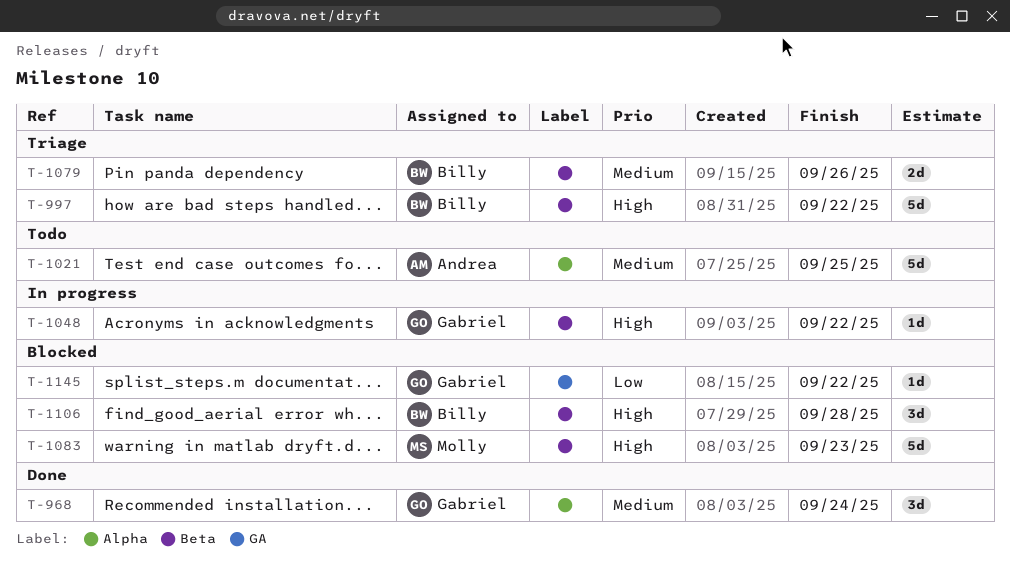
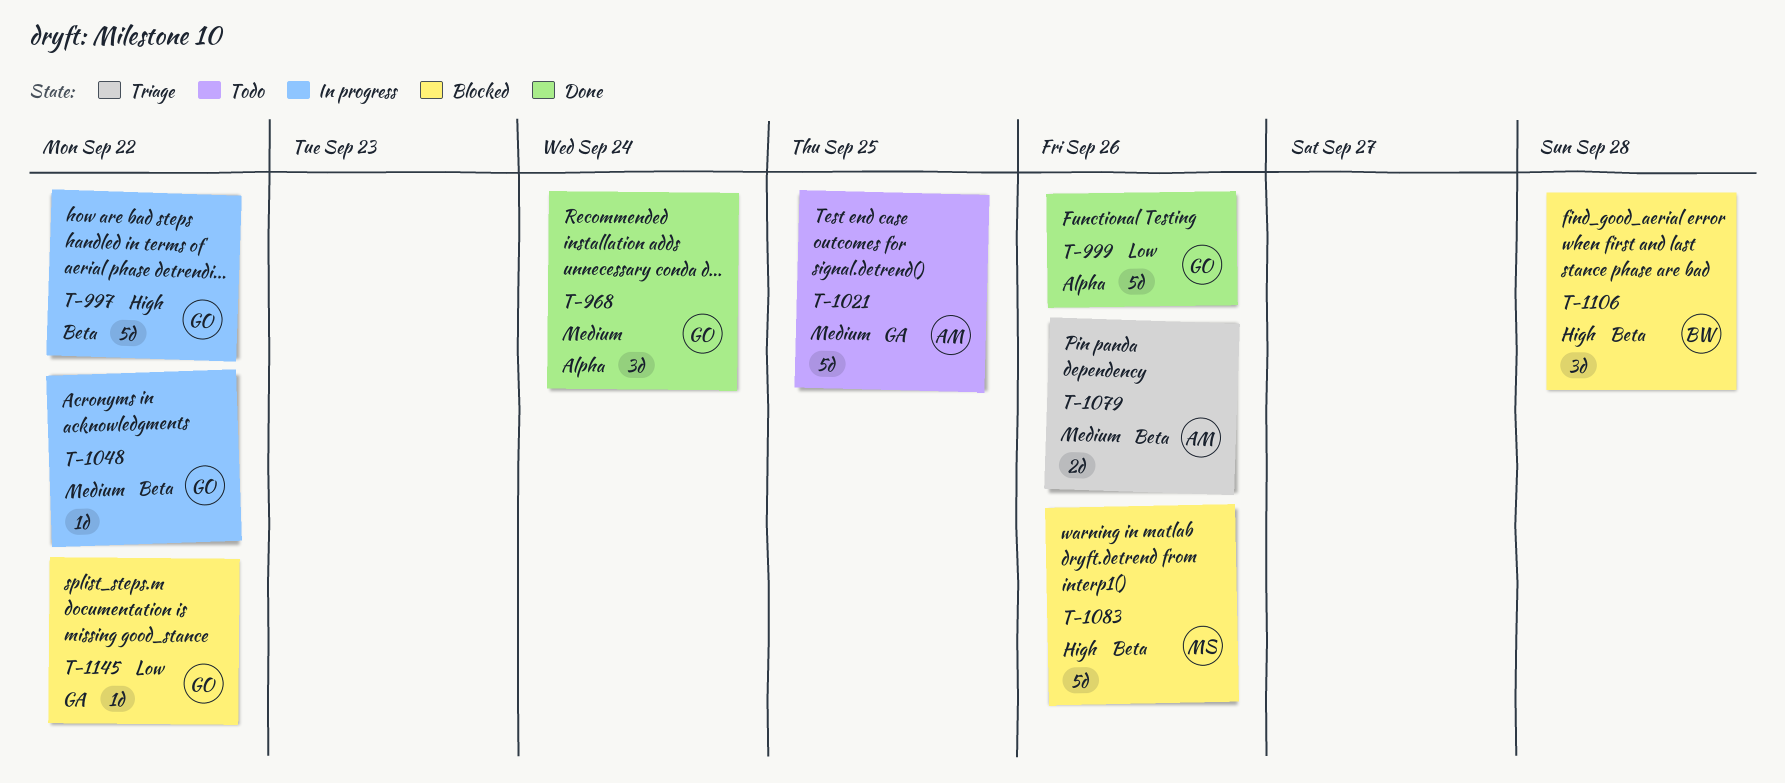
T-997, status: Triage -> In progress
T-997, owner: Billy -> Gabriel
T-999: none -> present
T-1021, label: Alpha -> GA
T-1048, priority: High -> Medium
T-1079, owner: Billy -> Andrea
T-1083, due: Sep 23 -> Sep 26

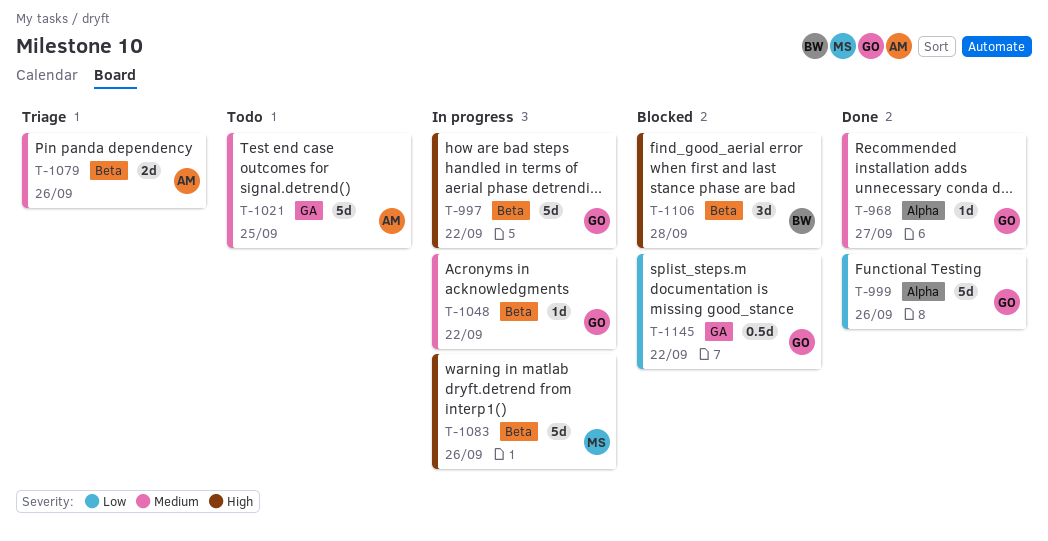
T-968, estimate: 3d -> 1d
T-968, due: Sep 24 -> Sep 27
T-1083, status: Blocked -> In progress
T-1145, estimate: 1d -> 0.5d

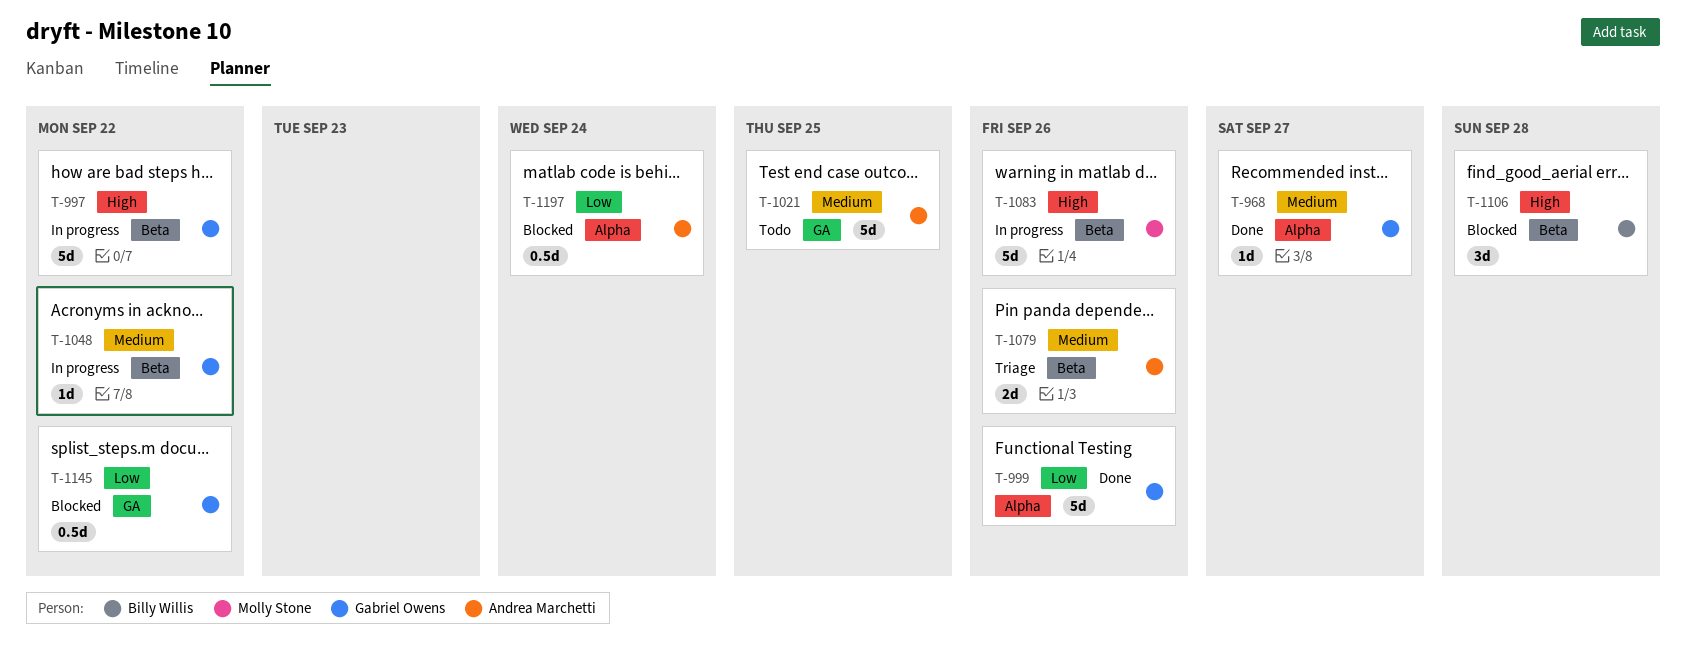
T-1197: none -> present

